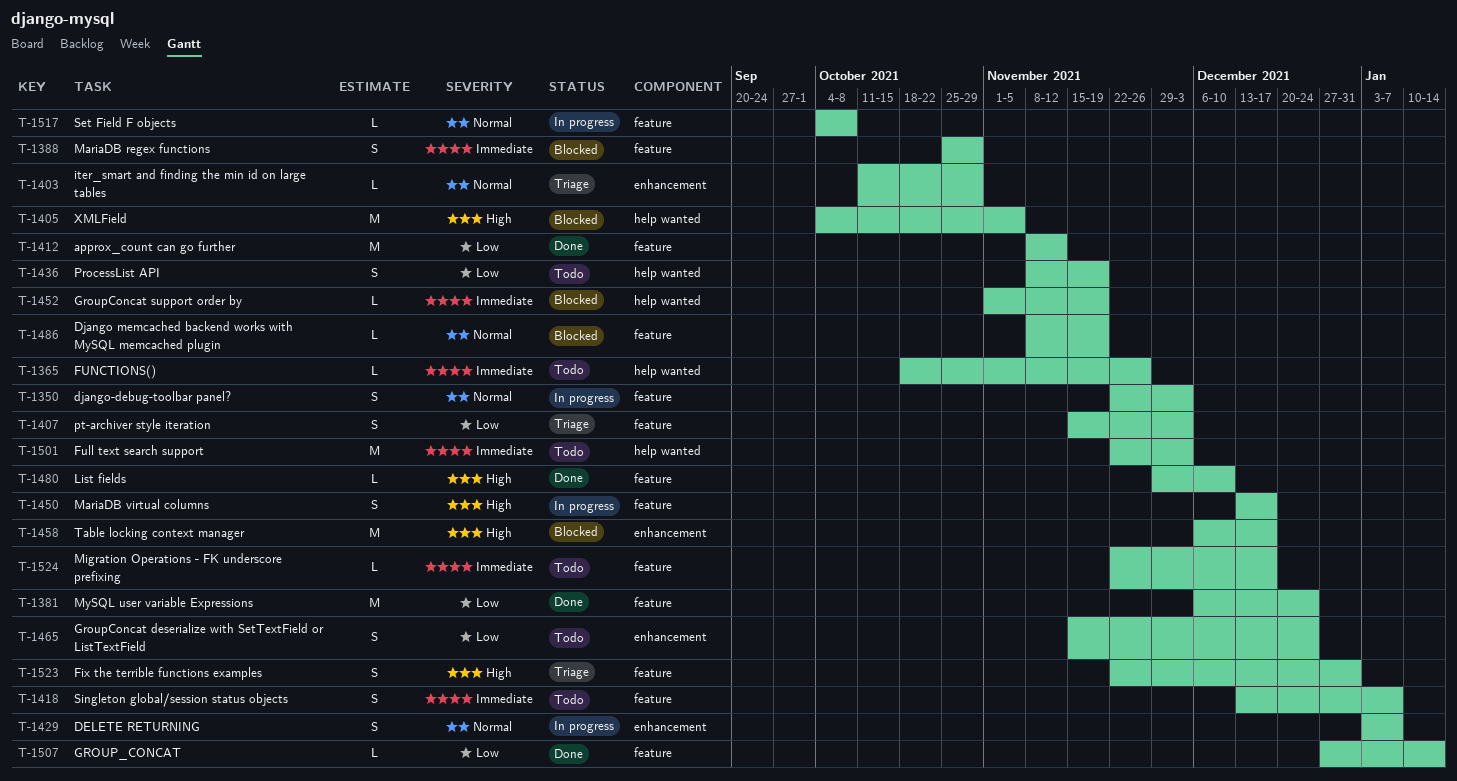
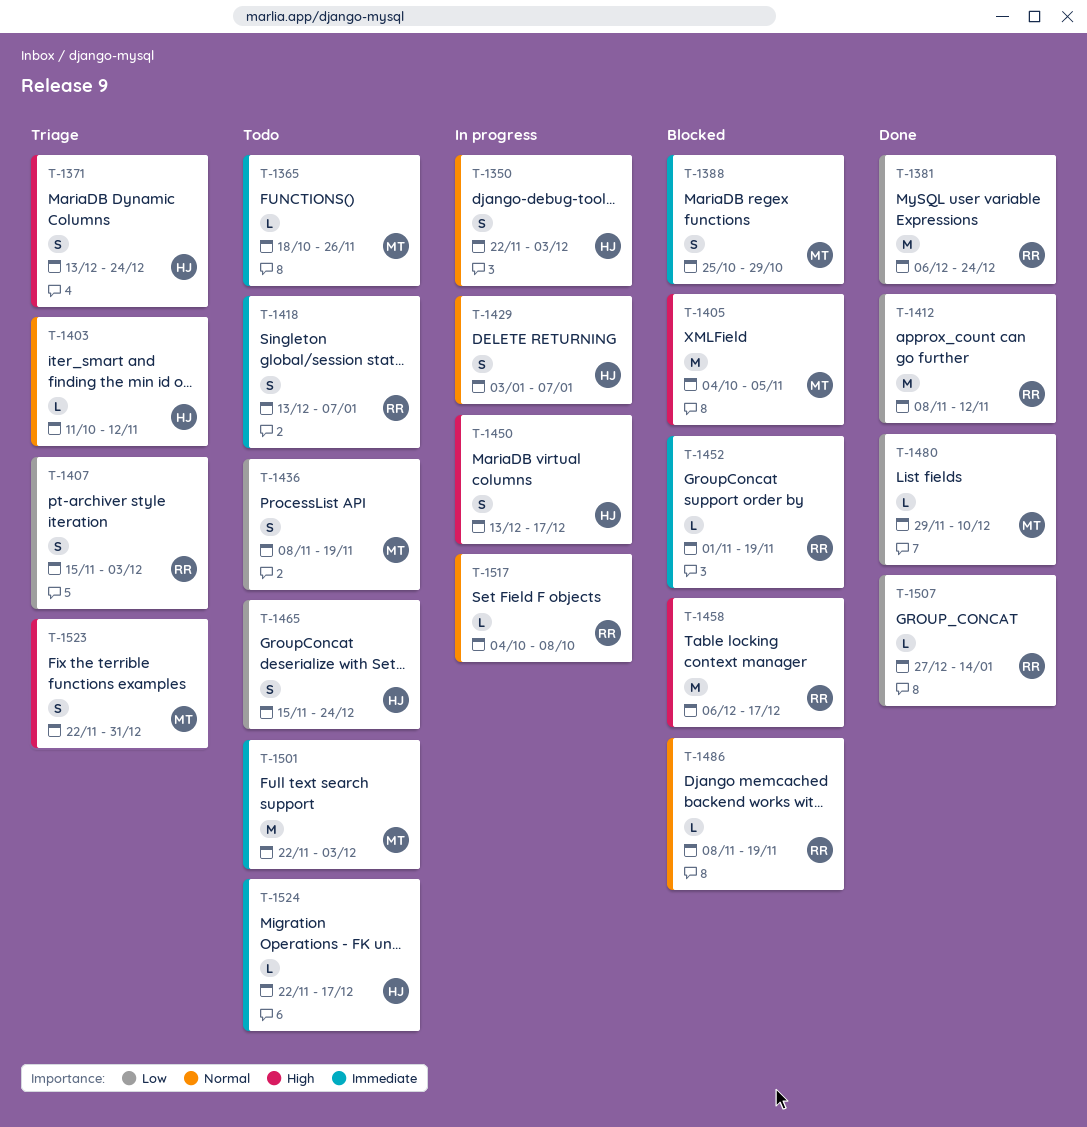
T-1371: none -> present
T-1403, due: Oct 29 -> Nov 12
T-1480, priority: High -> Low

